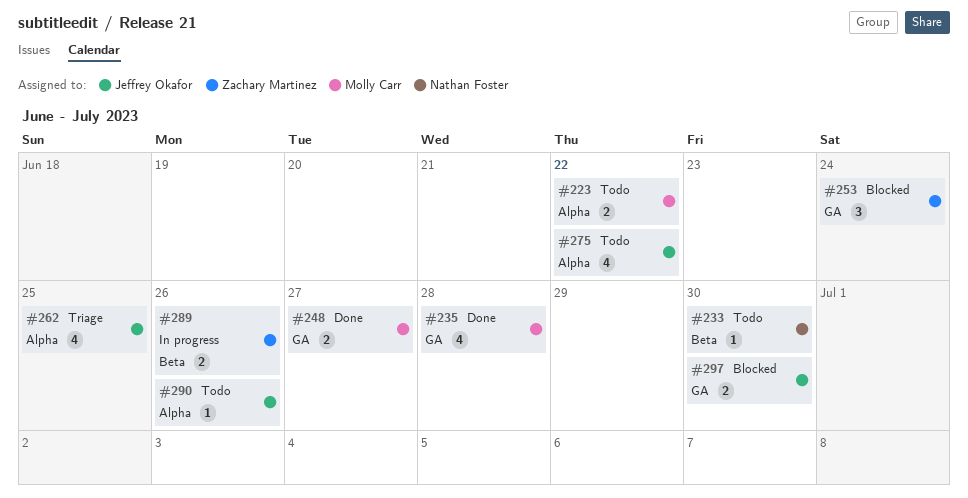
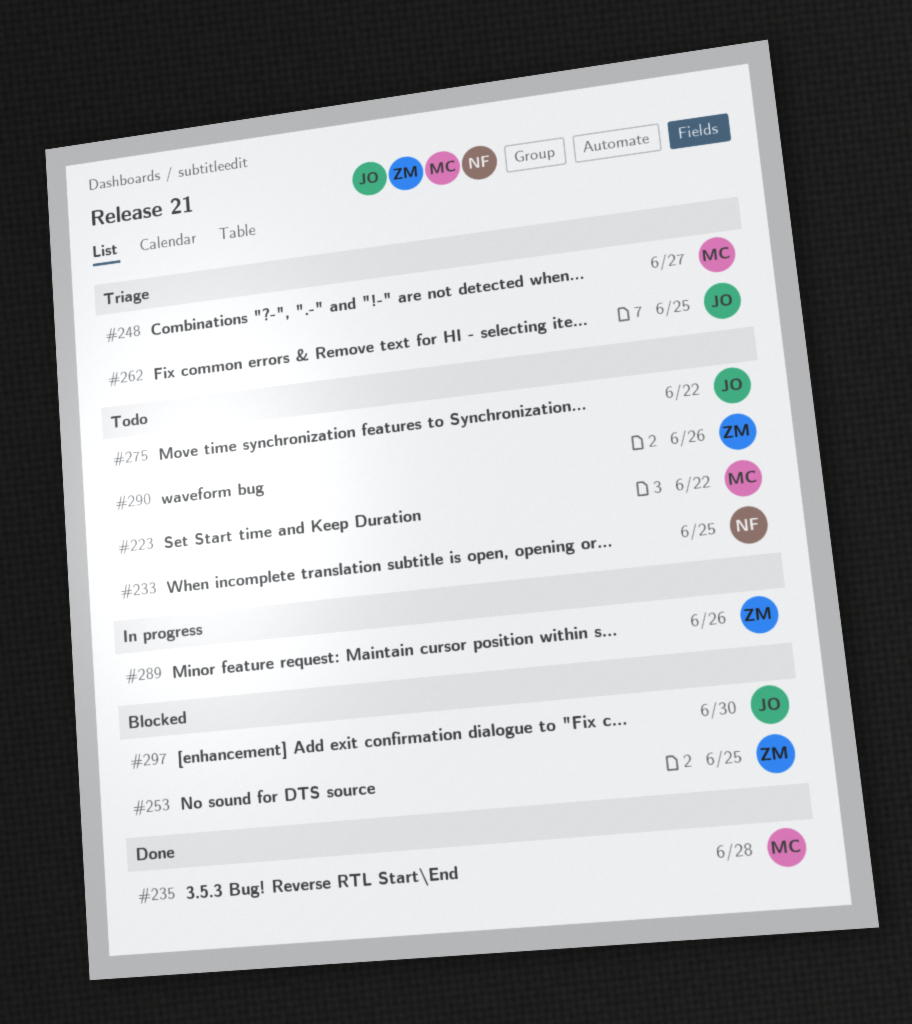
#233, due: Jun 30 -> Jun 25
#248, status: Done -> Triage
#253, due: Jun 24 -> Jun 25
#290, owner: Jeffrey Okafor -> Zachary Martinez

